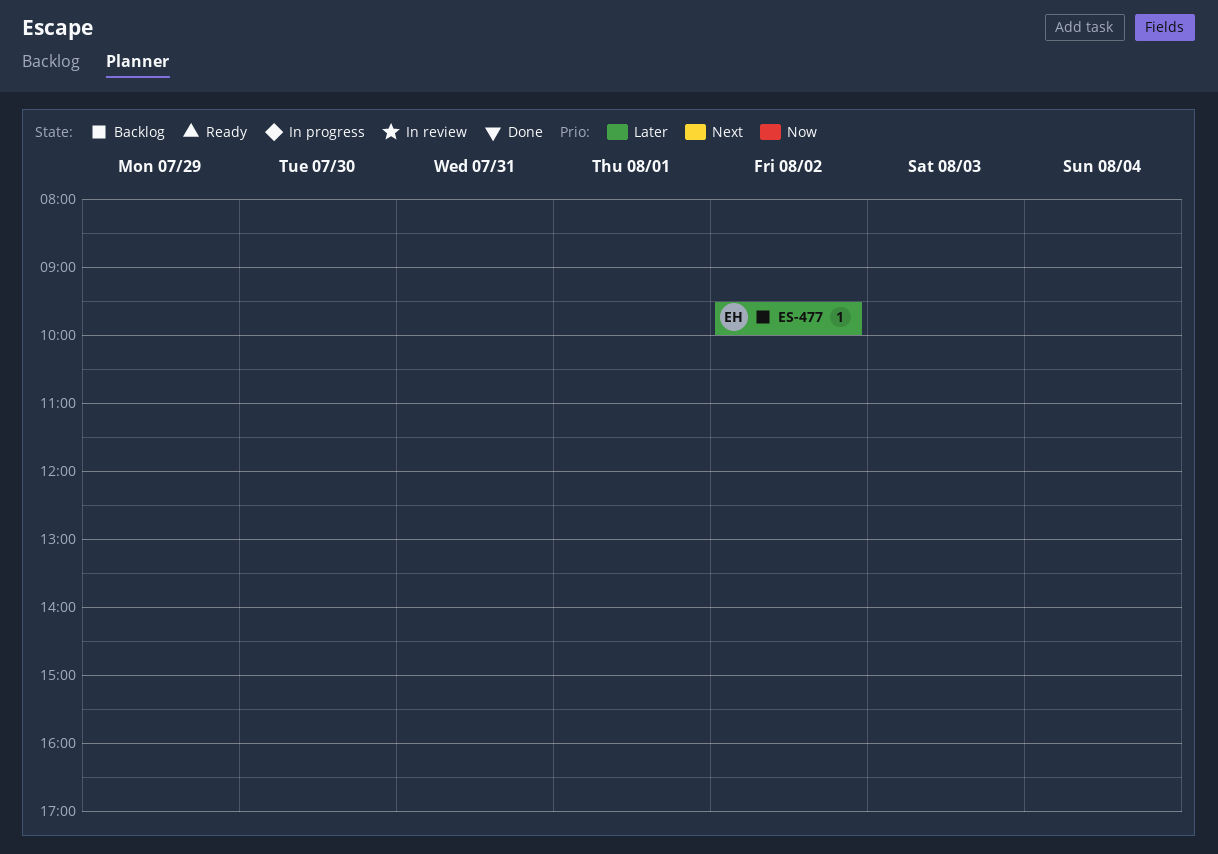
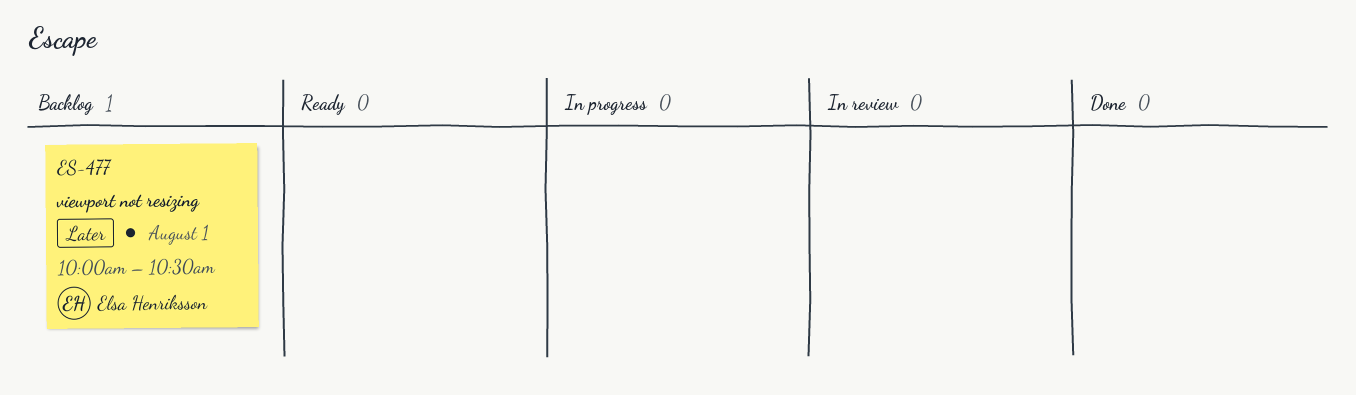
ES-477, day: Aug 2 -> Aug 1
ES-477, begins: 09:30 -> 10:00
ES-477, ends: 10:00 -> 10:30

